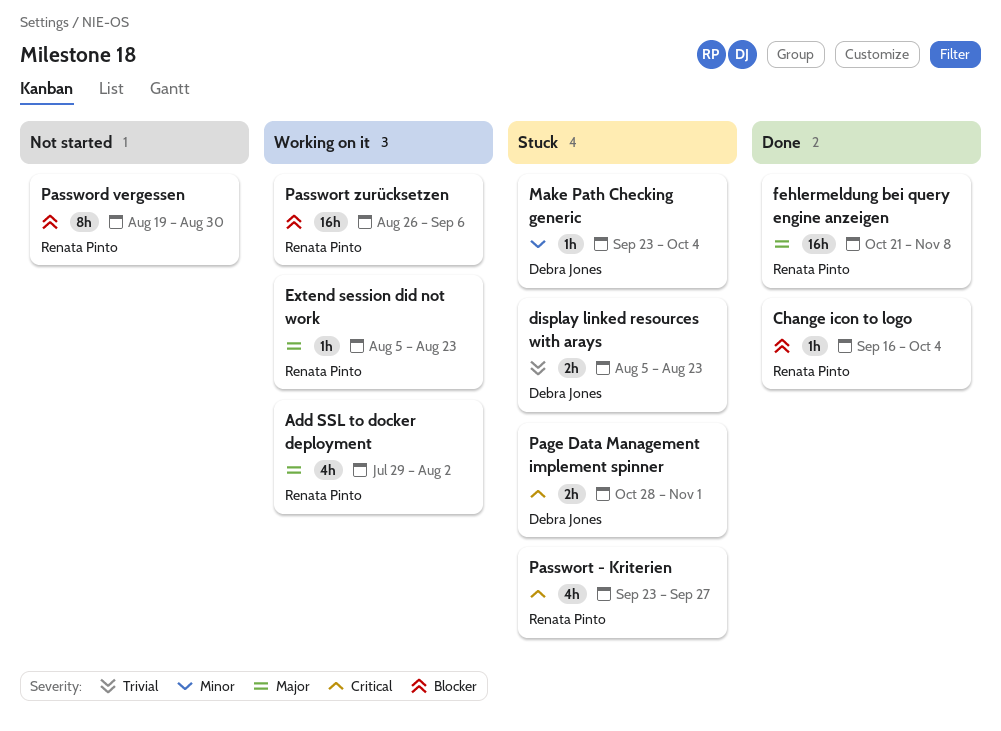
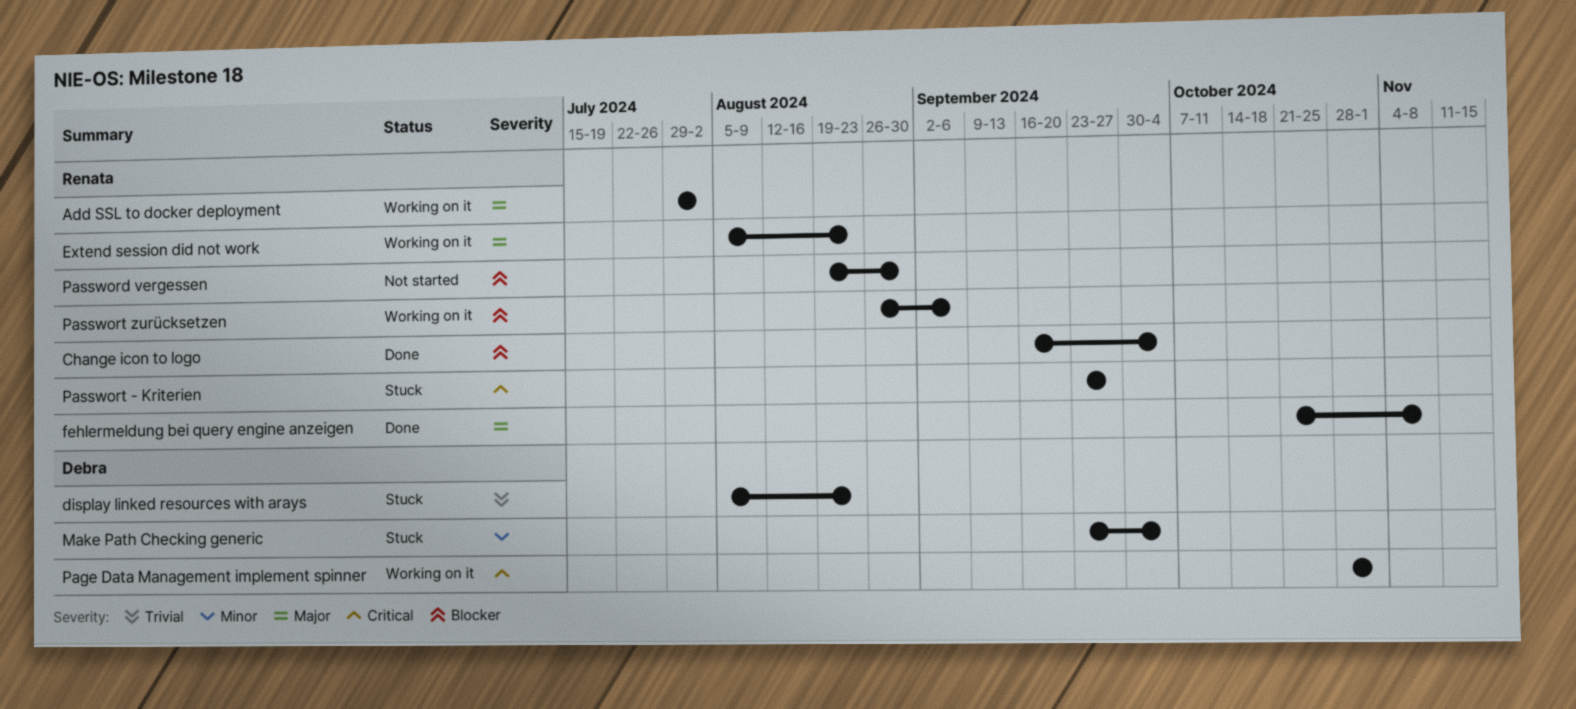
Page Data Management implement spinner, status: Stuck -> Working on it

